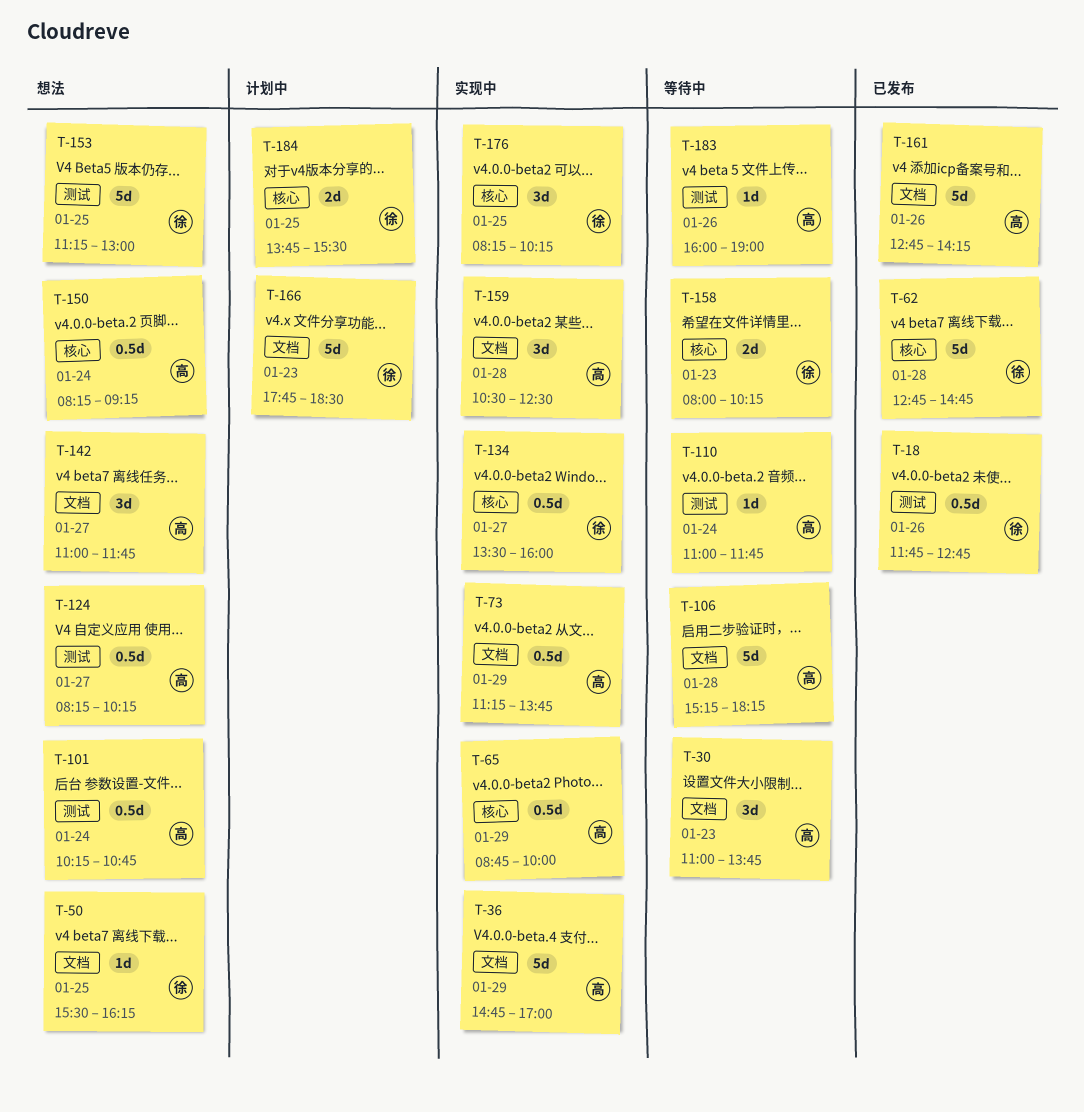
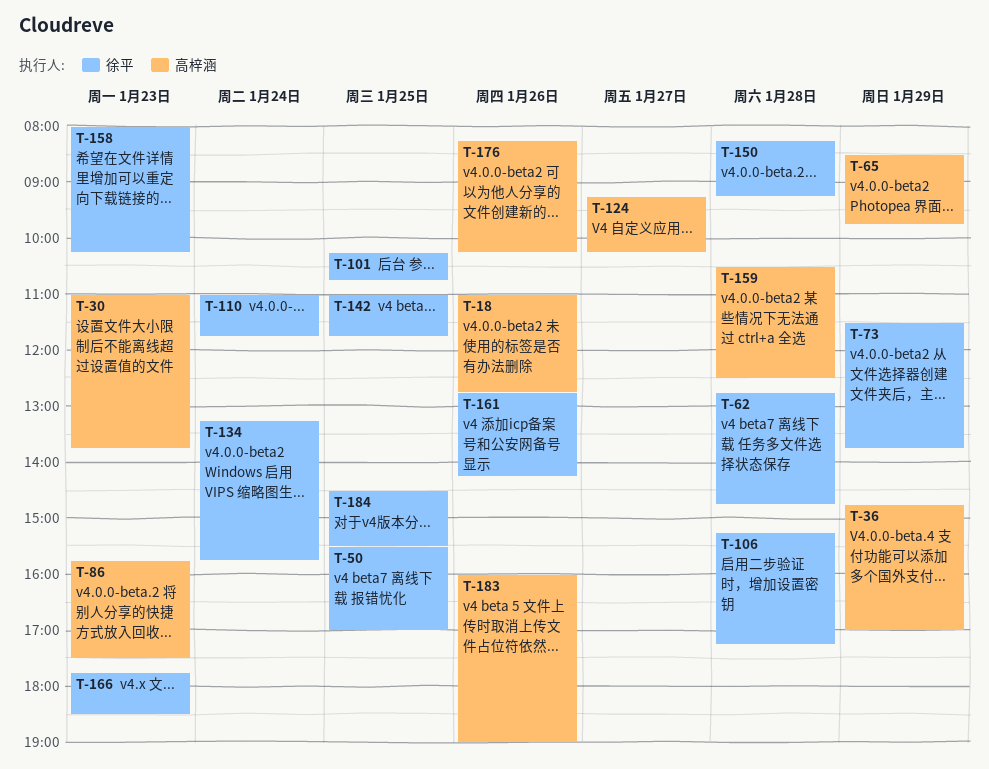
T-18, owner: 徐平 -> 高梓涵
T-18, begins: 11:45 -> 11:00
T-50, ends: 16:15 -> 17:00
T-65, begins: 08:45 -> 08:30
T-65, ends: 10:00 -> 09:45
T-73, owner: 高梓涵 -> 徐平
T-73, begins: 11:15 -> 11:30
T-86: none -> present
T-101, owner: 高梓涵 -> 徐平
T-101, day: Jan 24 -> Jan 25
T-106, owner: 高梓涵 -> 徐平
T-106, ends: 18:15 -> 17:15
T-110, owner: 高梓涵 -> 徐平
T-124, begins: 08:15 -> 09:15
T-134, day: Jan 27 -> Jan 24
T-134, begins: 13:30 -> 13:15
T-134, ends: 16:00 -> 15:45
T-142, owner: 高梓涵 -> 徐平
T-142, day: Jan 27 -> Jan 25
T-150, owner: 高梓涵 -> 徐平
T-150, day: Jan 24 -> Jan 28
T-153: present -> none
T-161, owner: 高梓涵 -> 徐平
T-176, owner: 徐平 -> 高梓涵
T-176, day: Jan 25 -> Jan 26
T-184, begins: 13:45 -> 14:30

